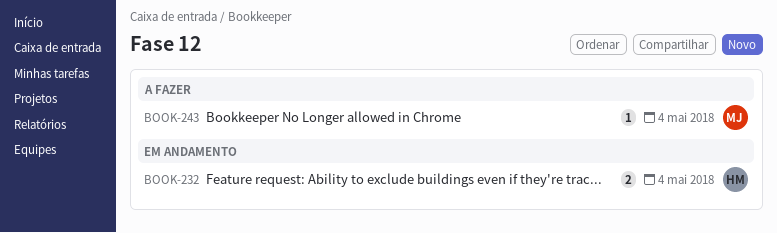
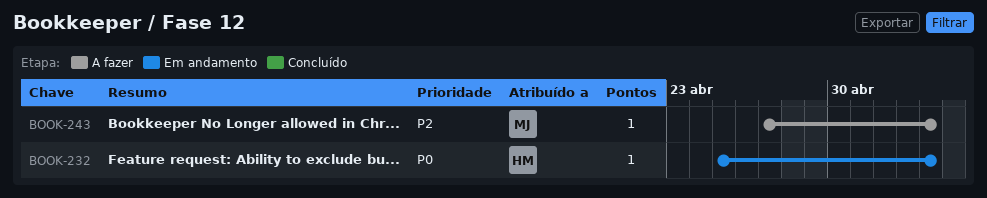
BOOK-232, estimate: 2 -> 1

